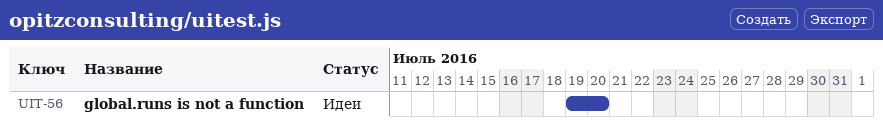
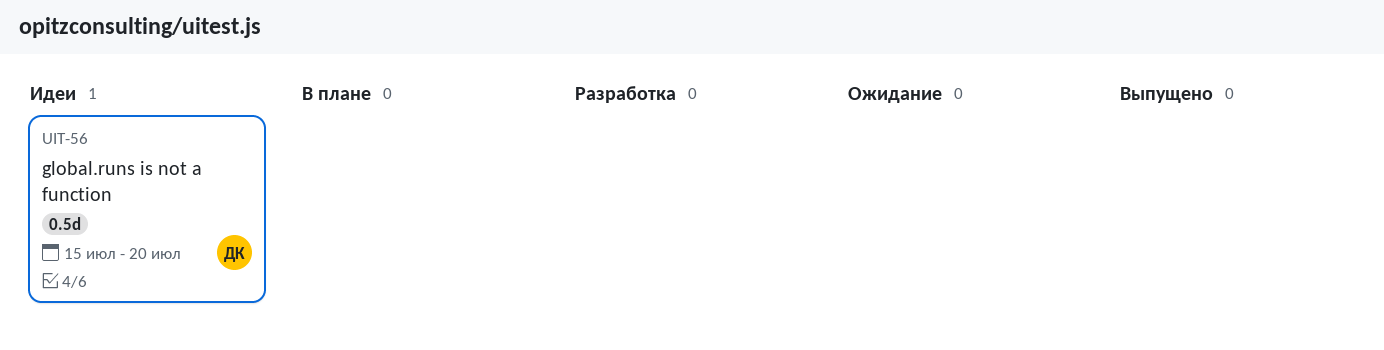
UIT-56, start: Jul 19 -> Jul 15

